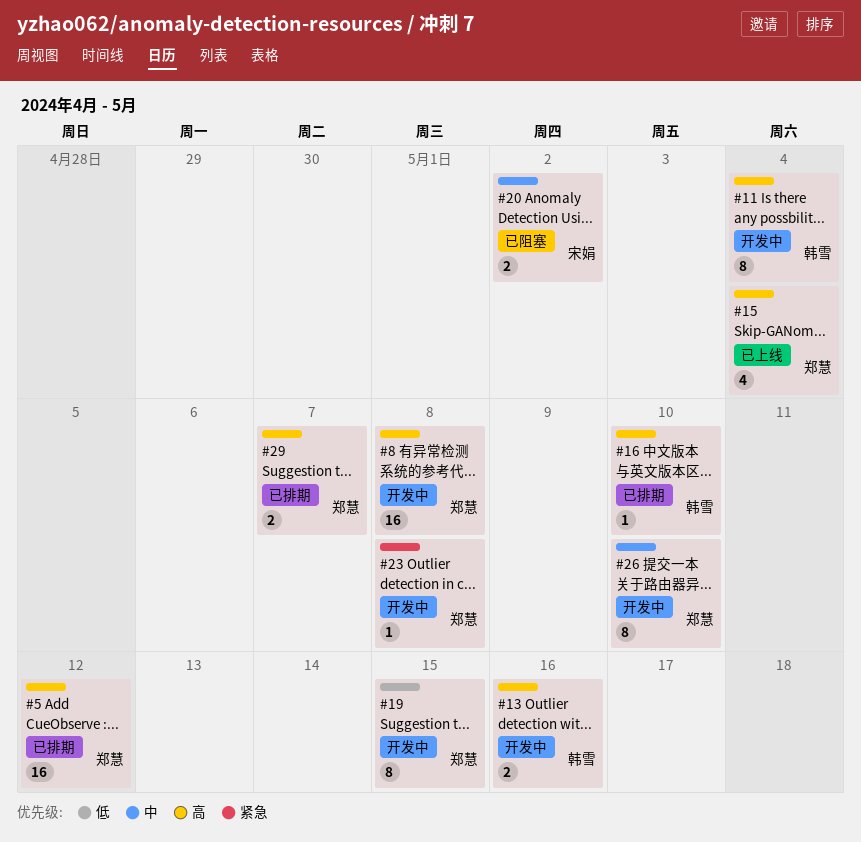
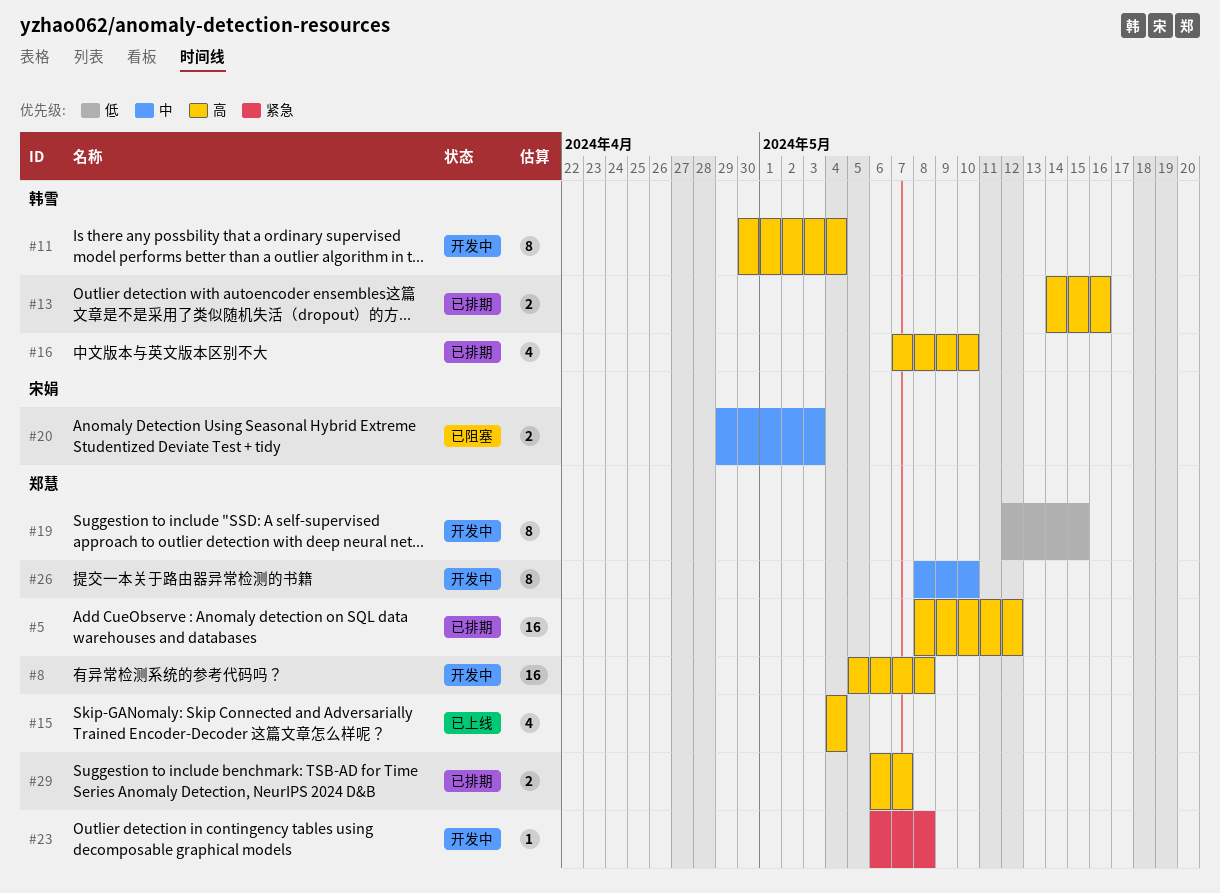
#13, status: 开发中 -> 已排期
#16, estimate: 1 -> 4
#20, due: May 2 -> May 3

